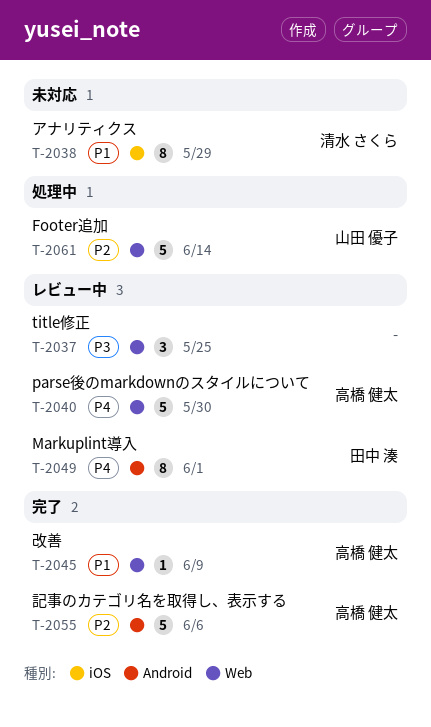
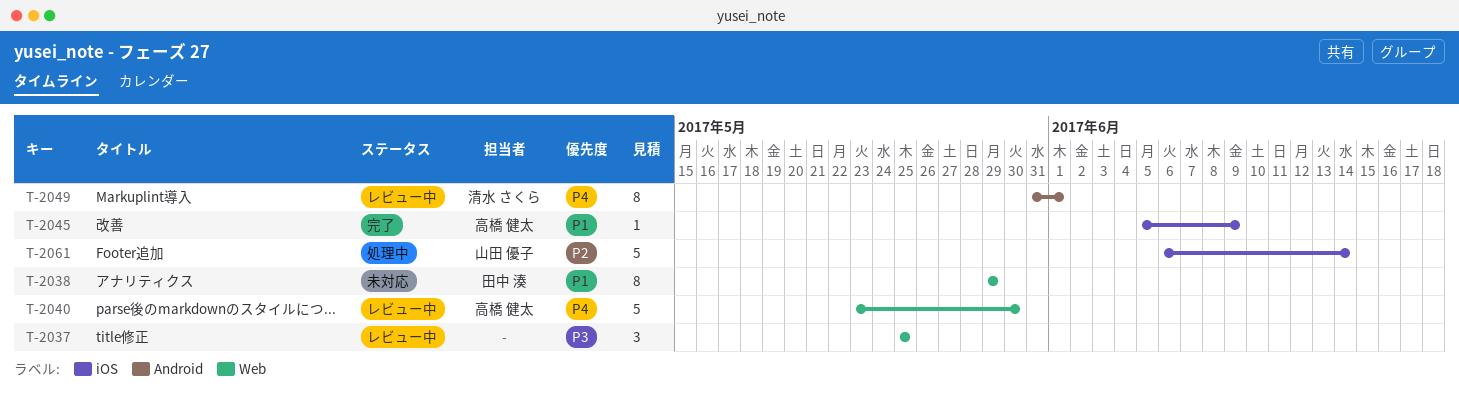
T-2038, owner: 清水 さくら -> 田中 湊
T-2038, label: iOS -> Web
T-2045, label: Web -> iOS
T-2049, owner: 田中 湊 -> 清水 さくら
T-2055: present -> none
T-2061, label: Web -> iOS

